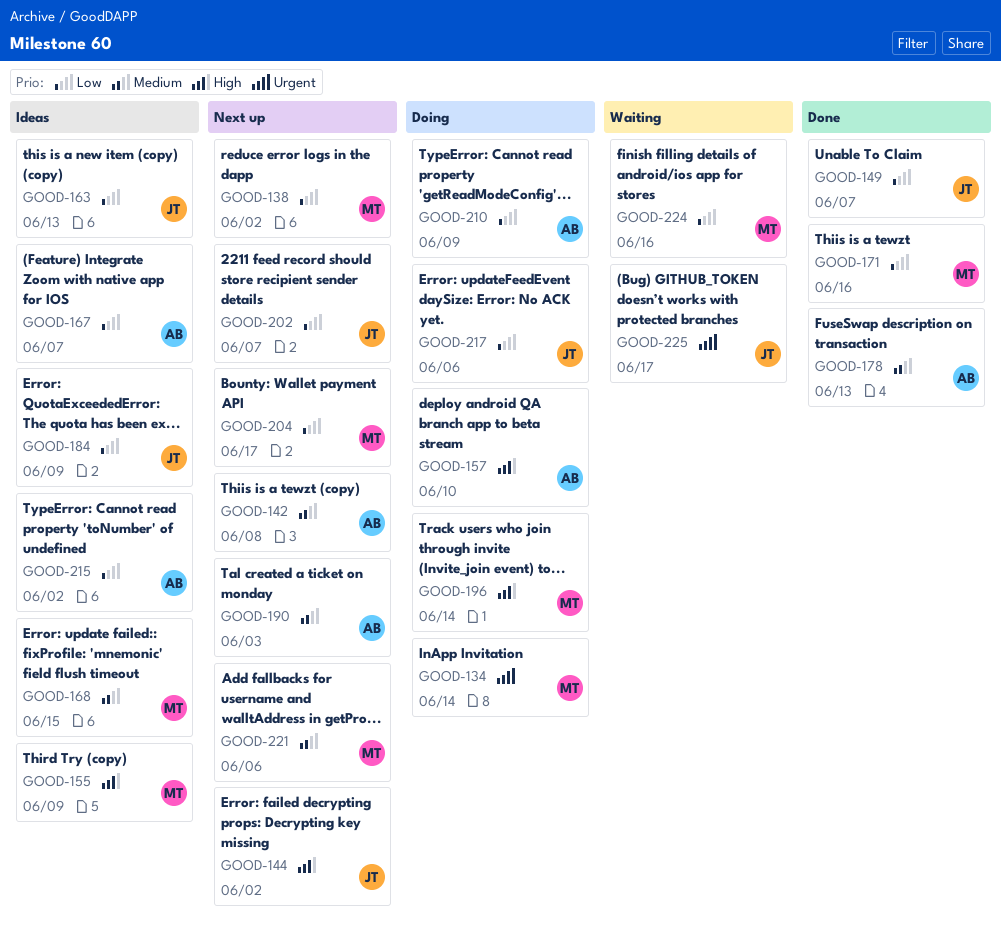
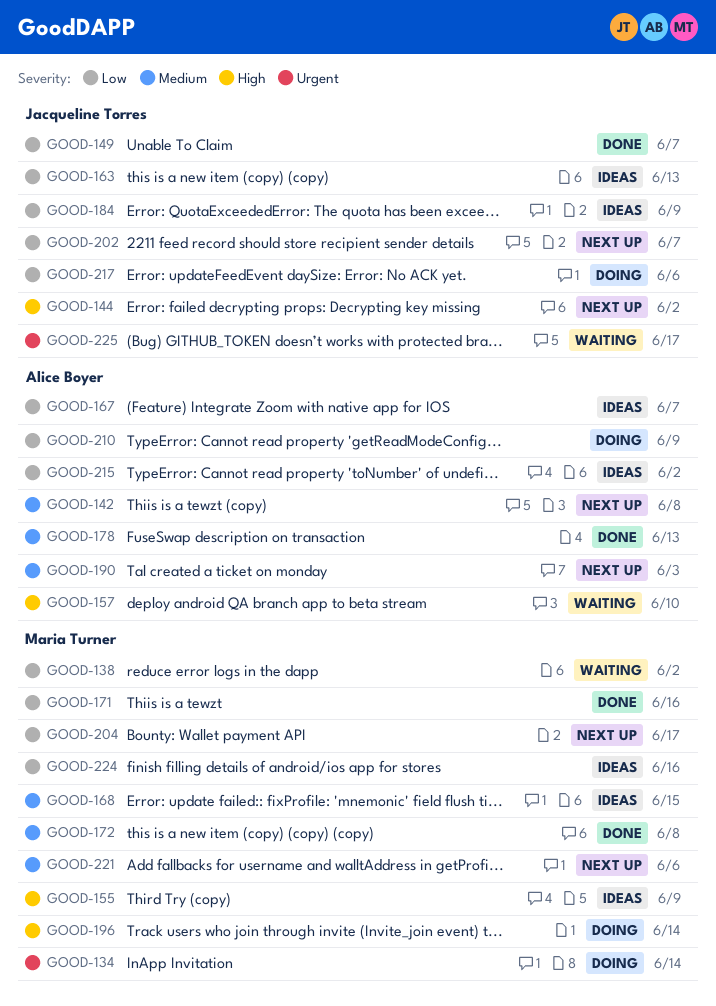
GOOD-138, status: Next up -> Waiting
GOOD-157, status: Doing -> Waiting
GOOD-172: none -> present
GOOD-224, status: Waiting -> Ideas

